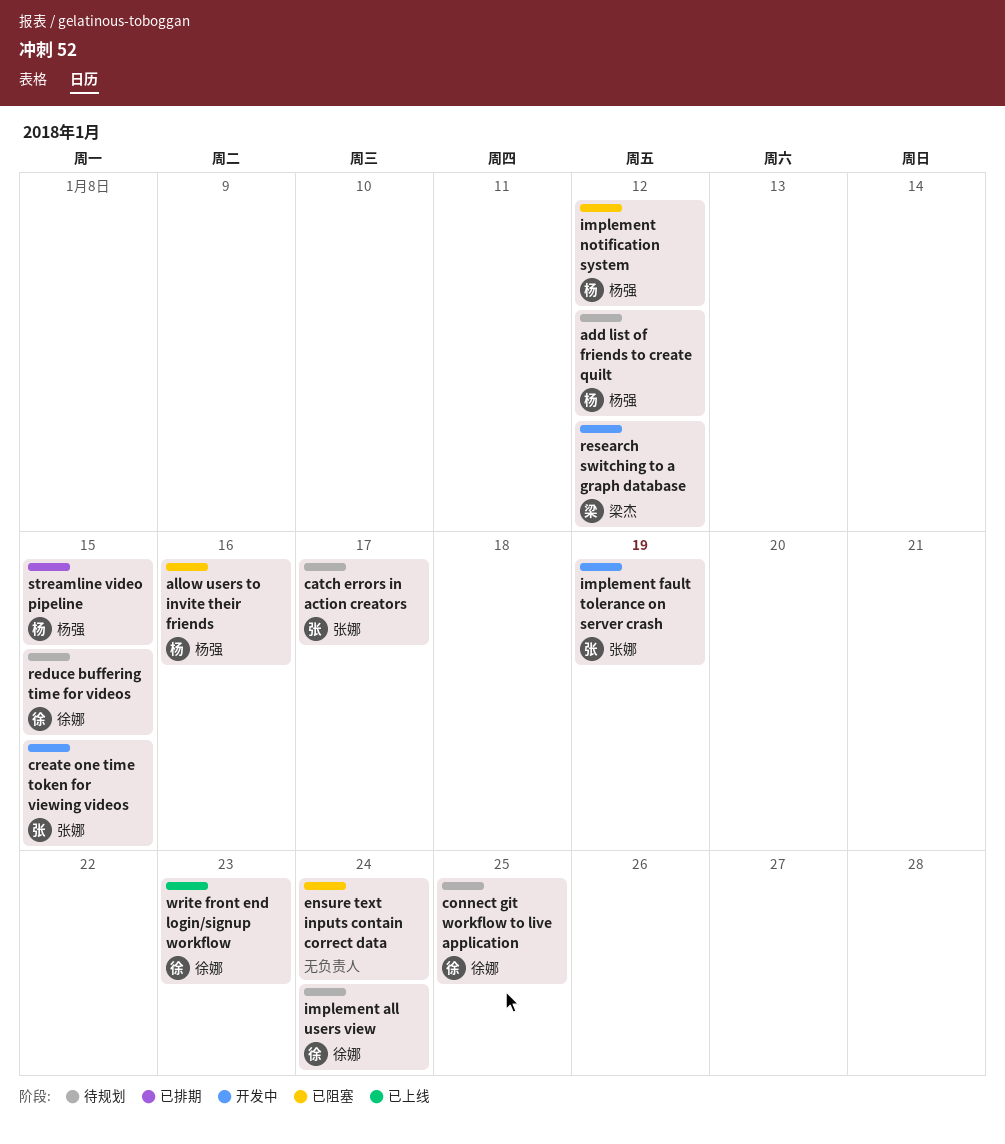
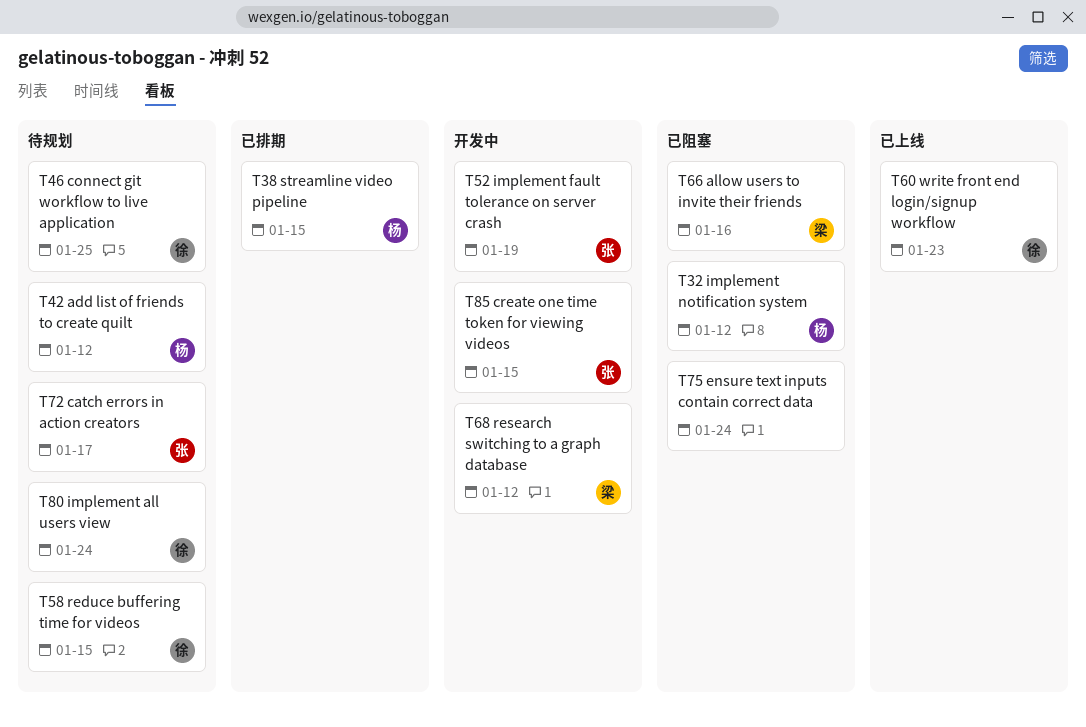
allow users to invite their friends, owner: 杨强 -> 梁杰

